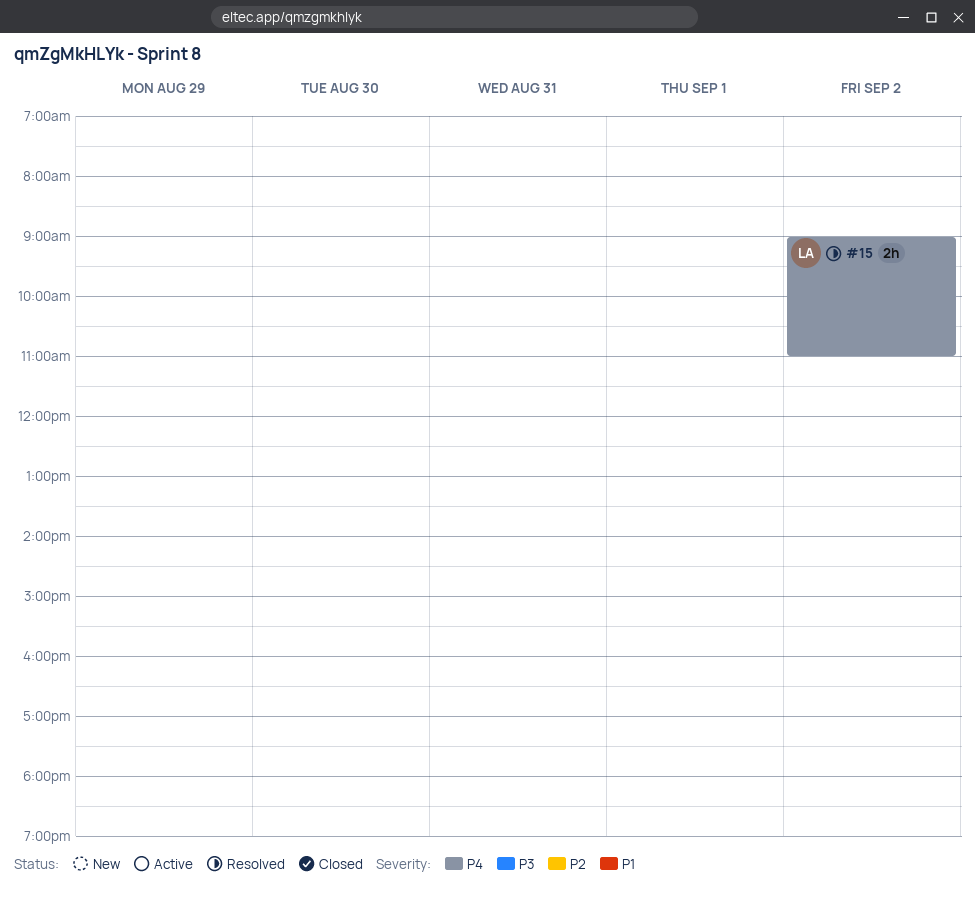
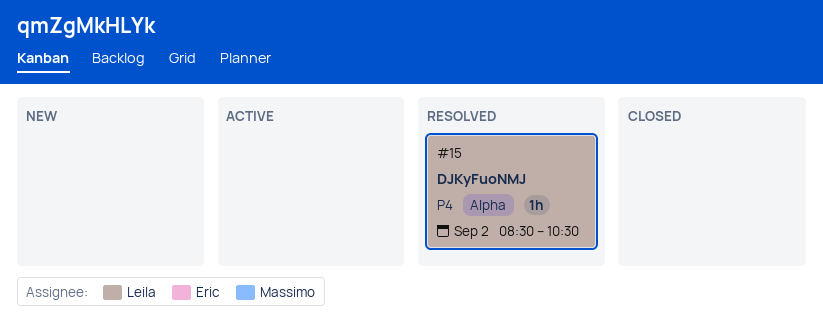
#15, estimate: 2h -> 1h
#15, begins: 09:00 -> 08:30
#15, ends: 11:00 -> 10:30

